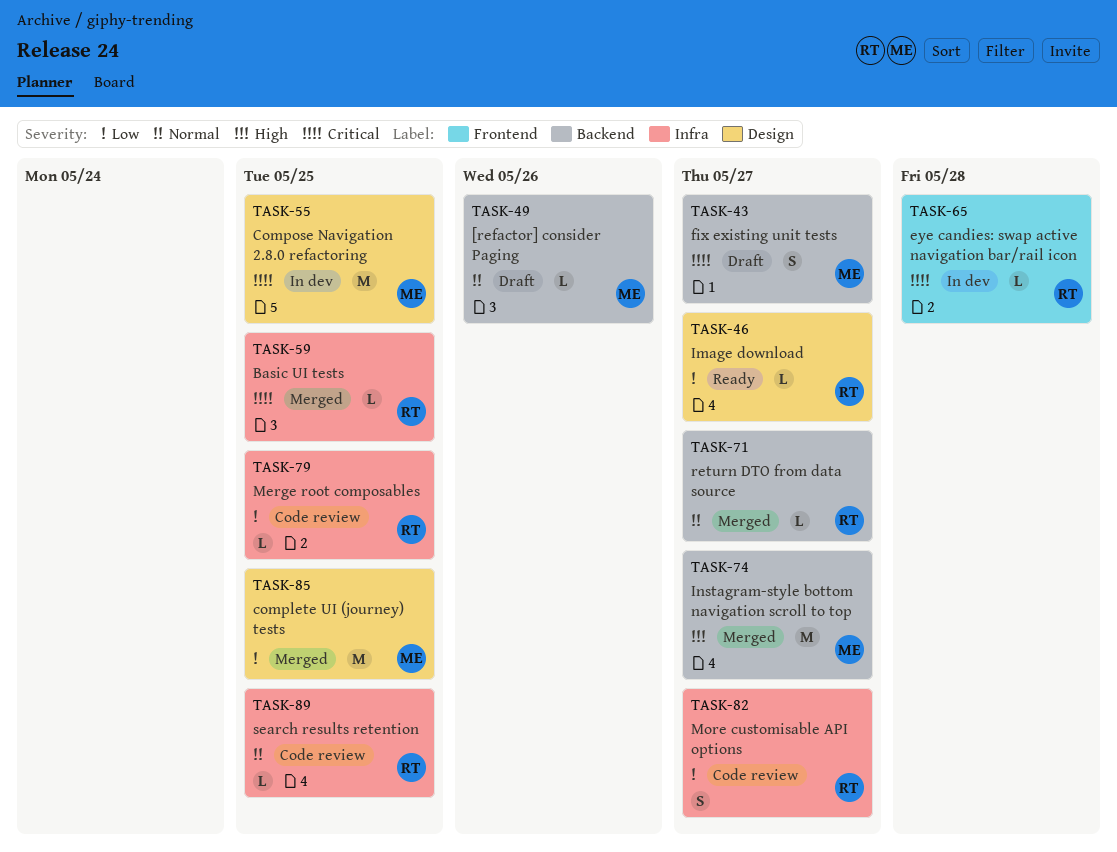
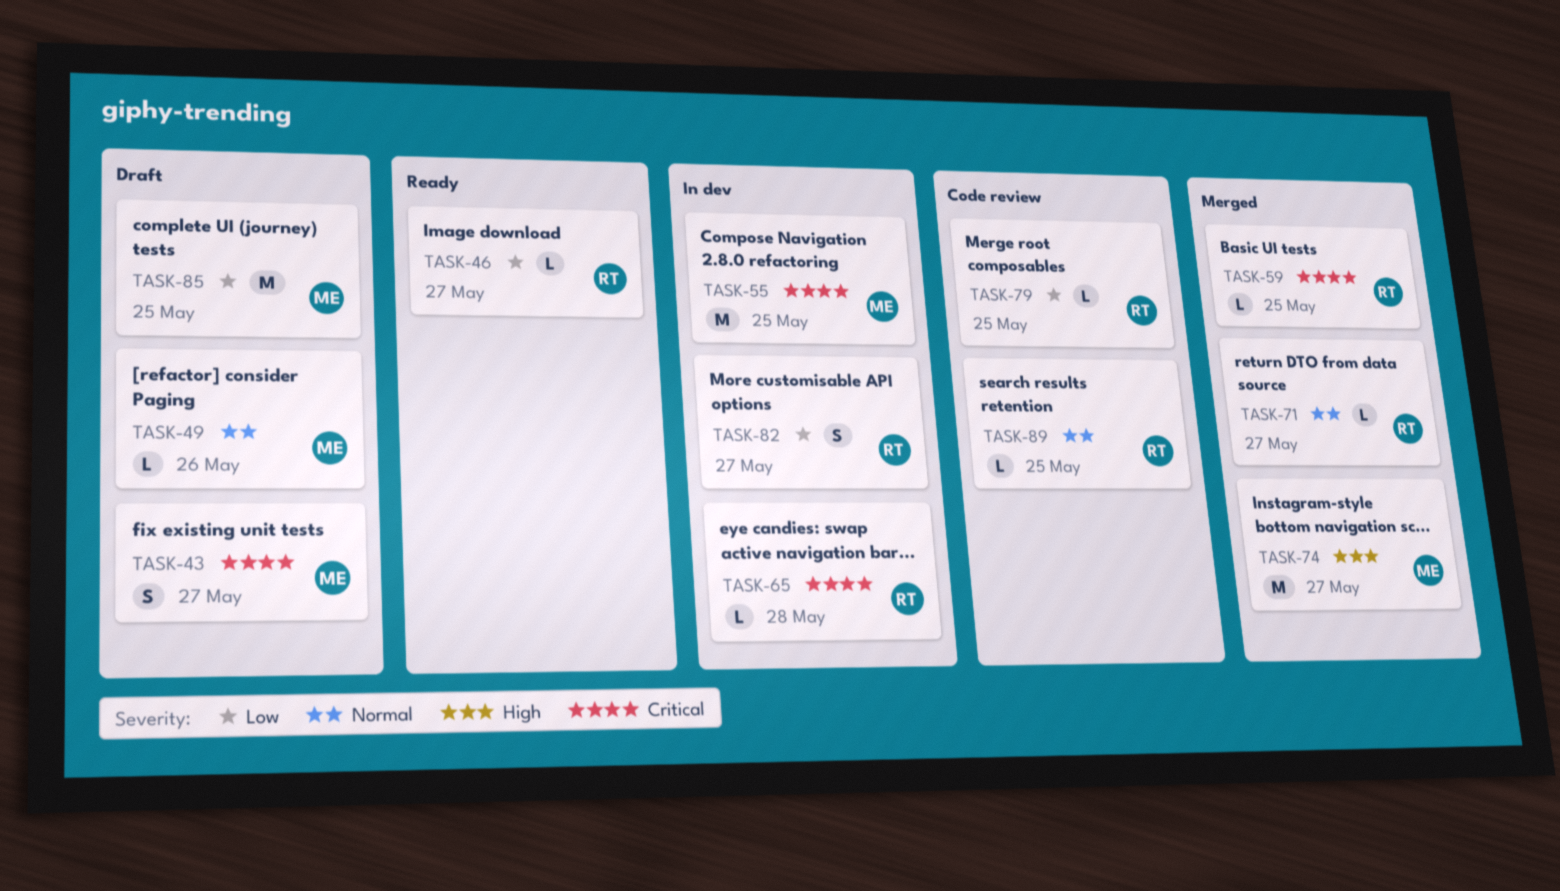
TASK-82, status: Code review -> In dev
TASK-85, status: Merged -> Draft

